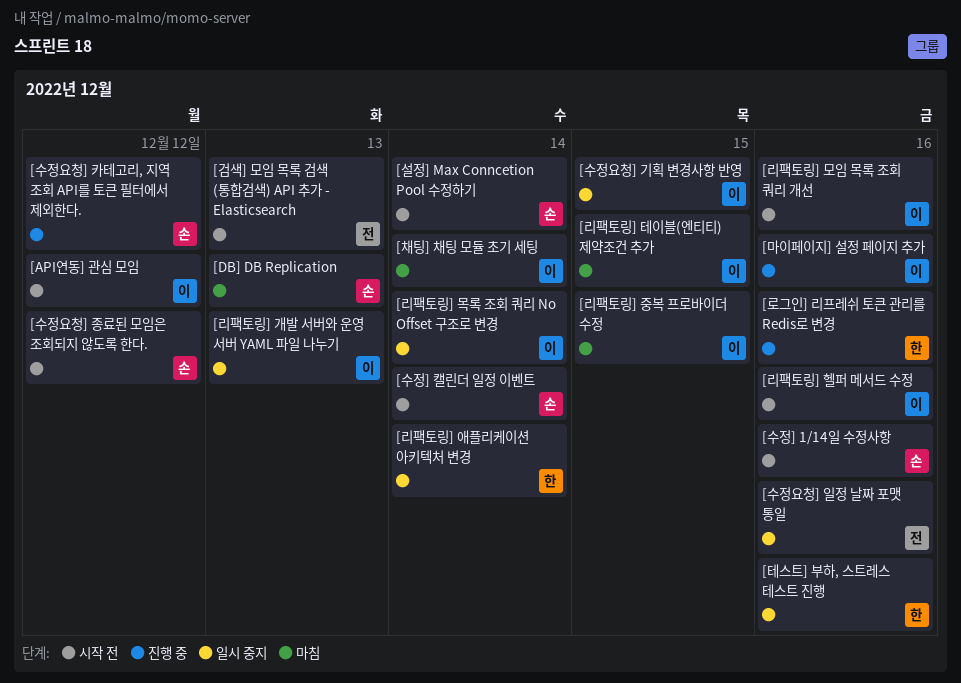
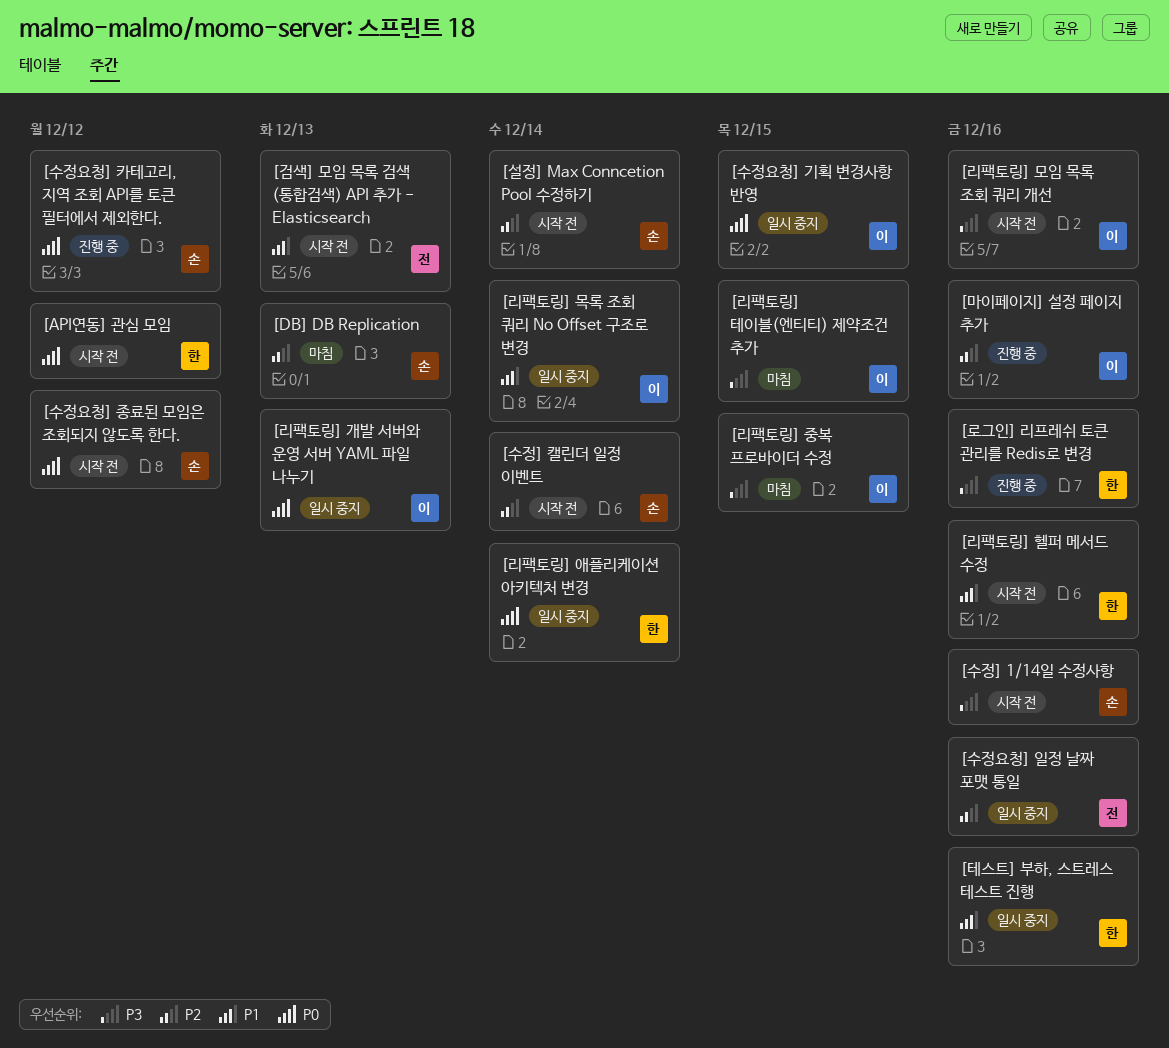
[API연동] 관심 모임, owner: 이 -> 한
[리팩토링] 헬퍼 메서드 수정, owner: 이 -> 한
[채팅] 채팅 모듈 초기 세팅: present -> none

